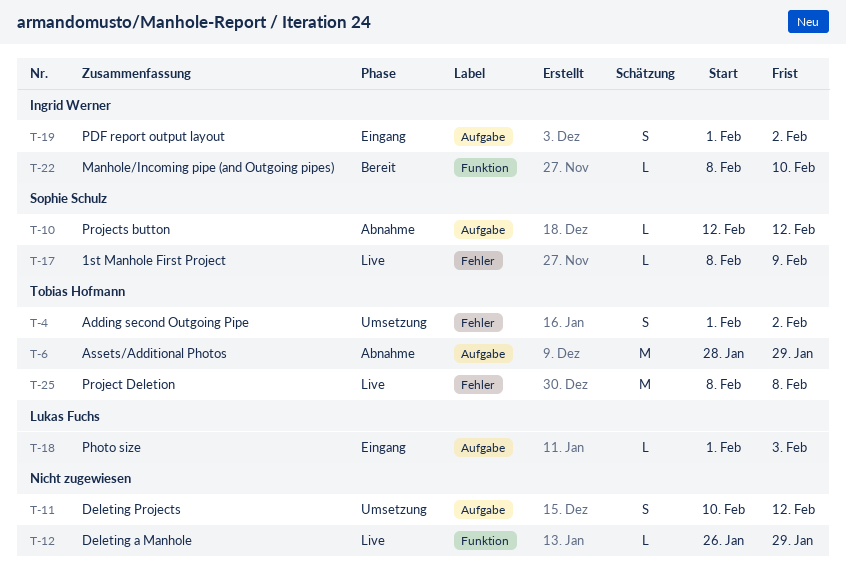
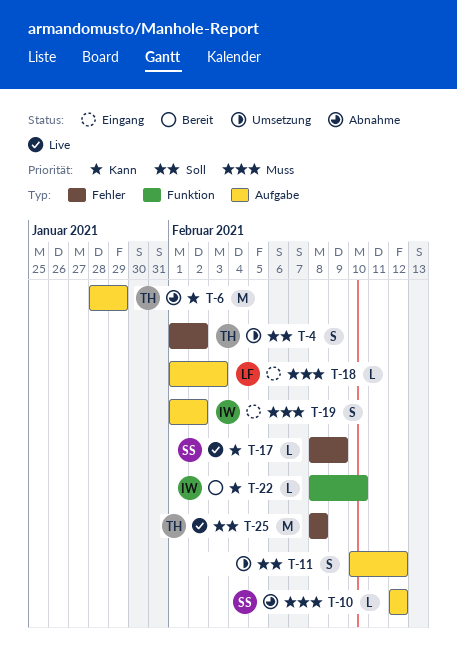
T-12: present -> none

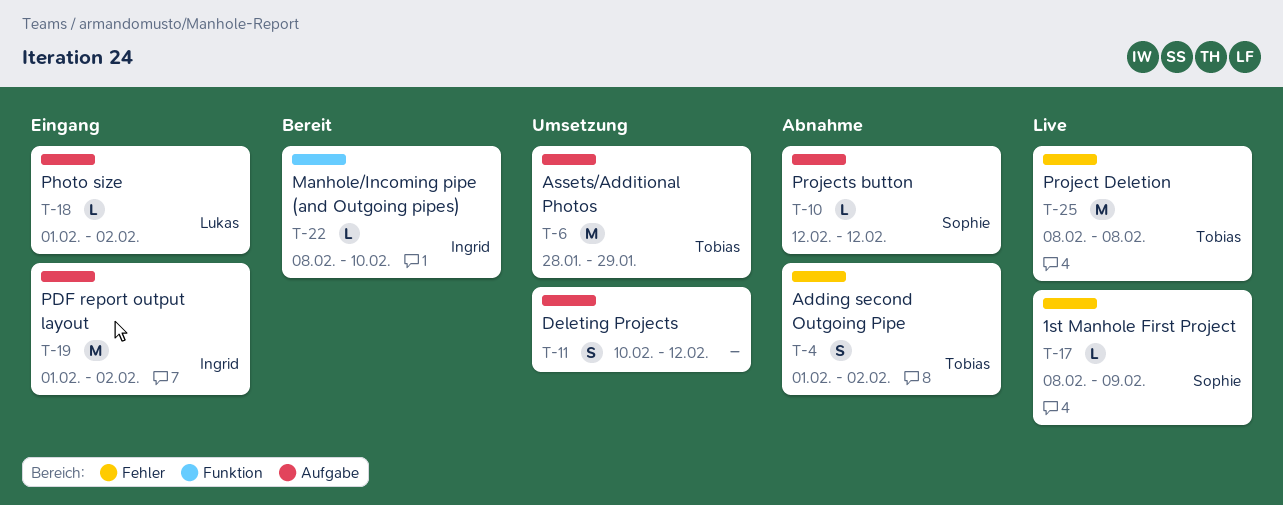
T-4, status: Umsetzung -> Abnahme
T-6, status: Abnahme -> Umsetzung
T-18, due: Feb 3 -> Feb 2
T-19, estimate: S -> M

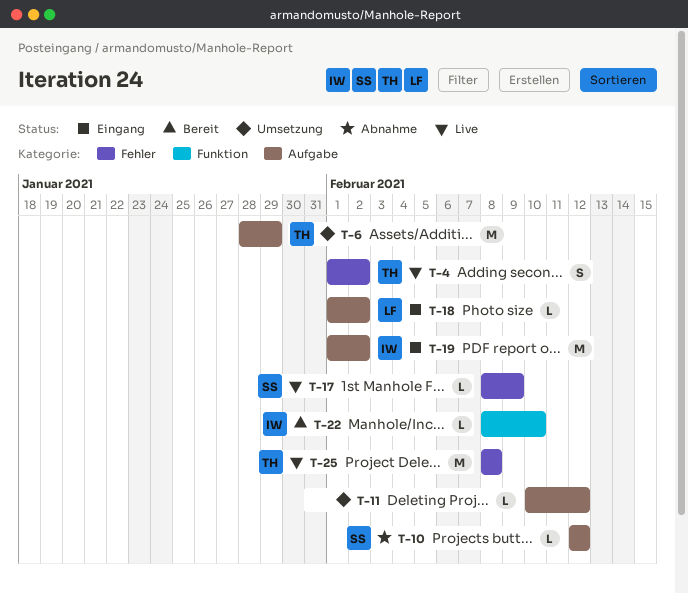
T-4, status: Abnahme -> Live
T-11, estimate: S -> L

